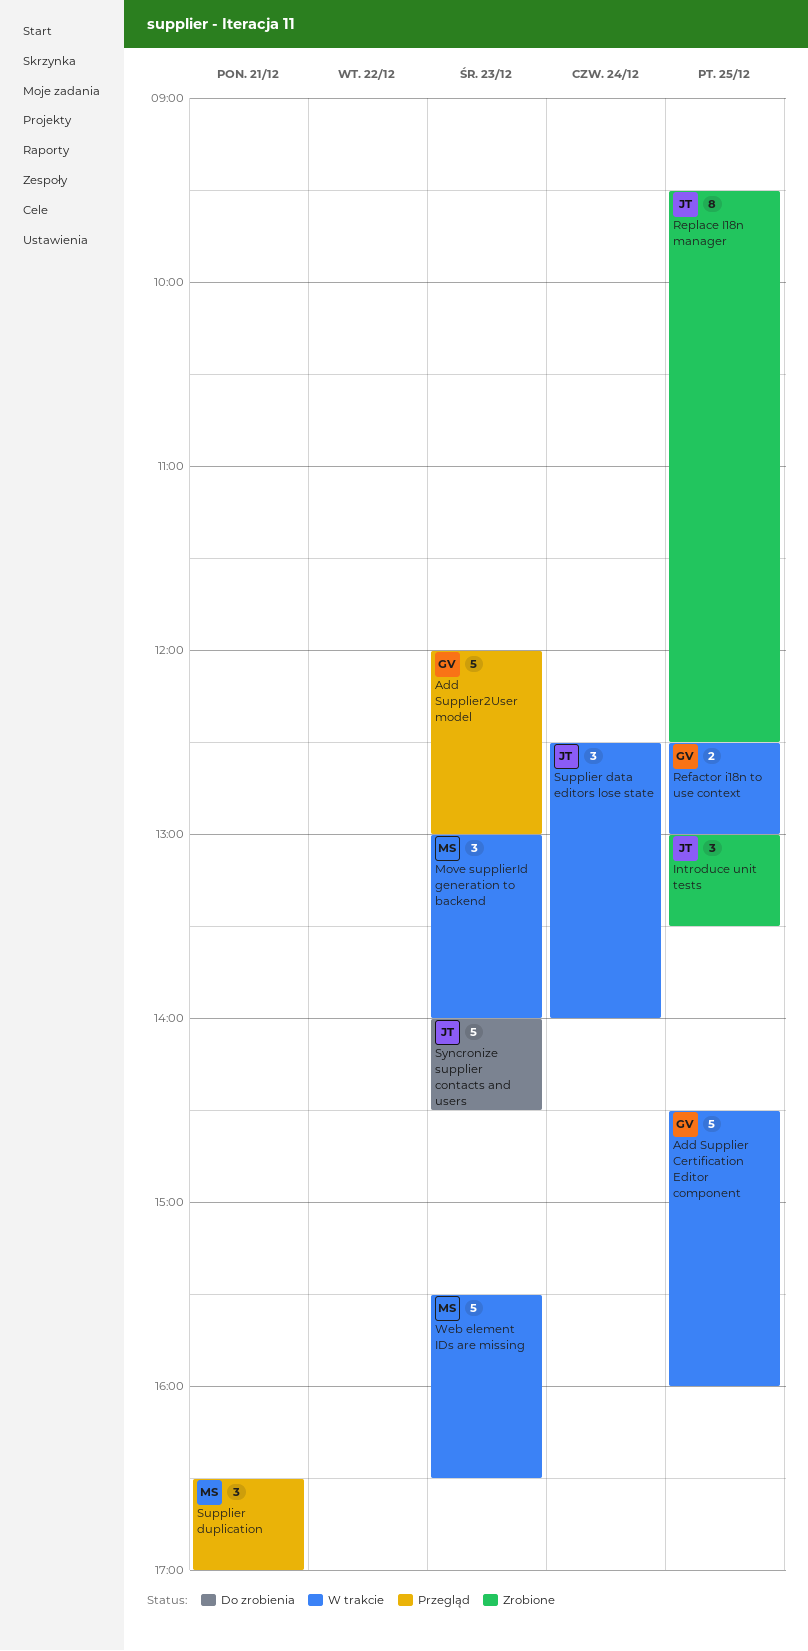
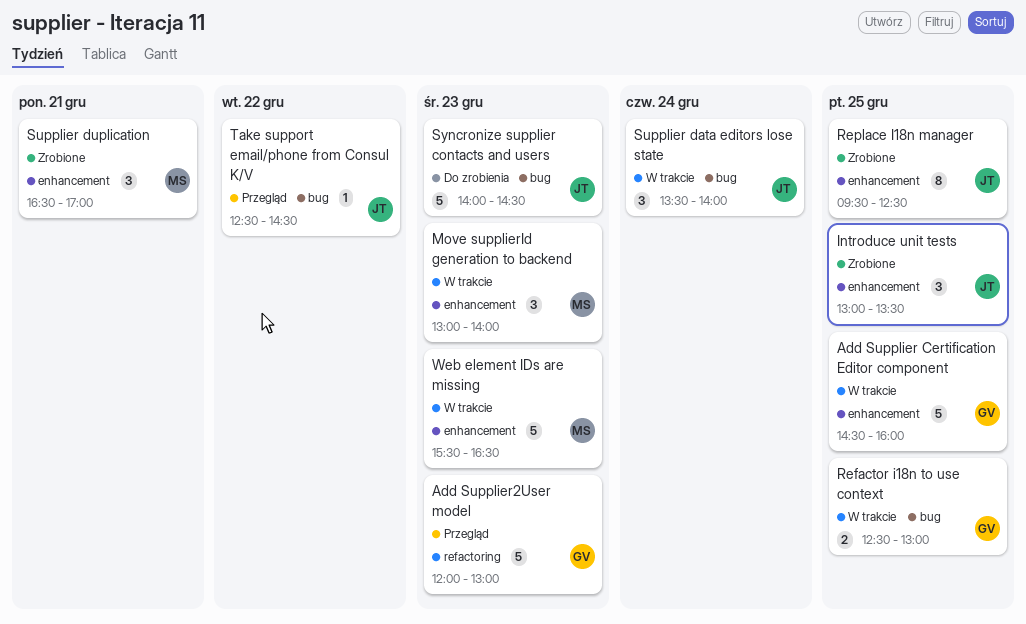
Supplier data editors lose state, begins: 12:30 -> 13:30
Supplier duplication, status: Przegląd -> Zrobione
Take support email/phone from Consul K/V: none -> present

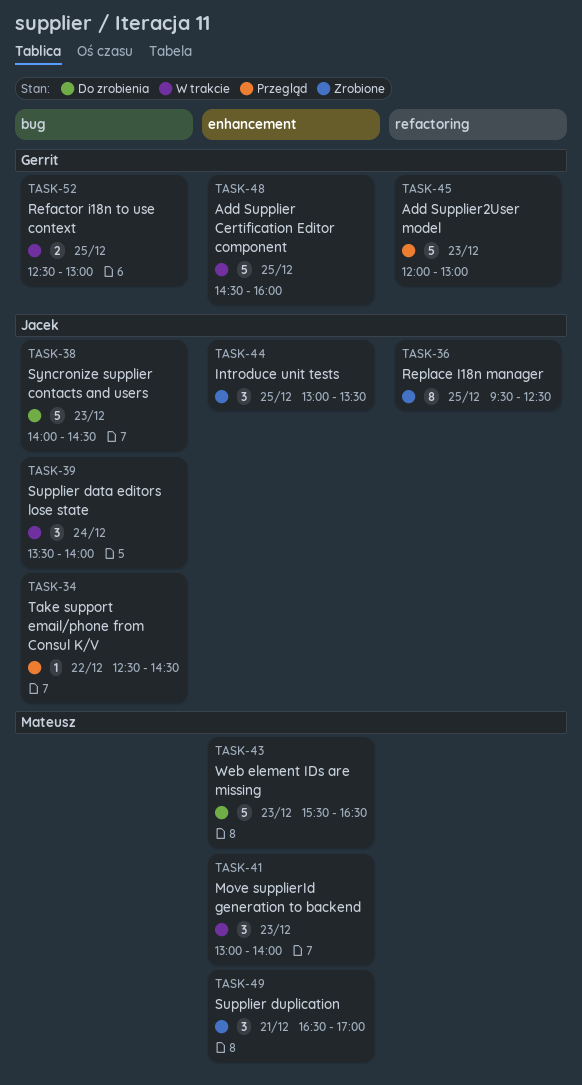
Replace I18n manager, label: enhancement -> refactoring
Web element IDs are missing, status: W trakcie -> Do zrobienia

